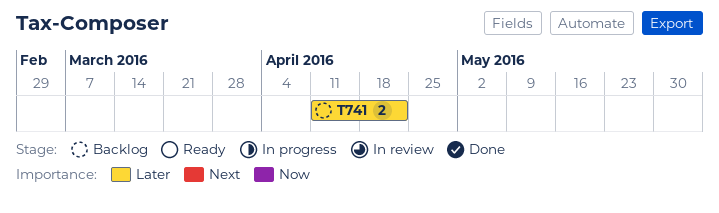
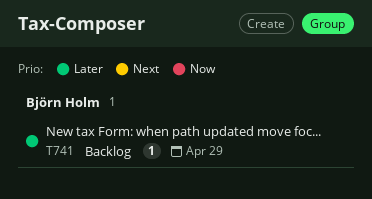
T741, estimate: 2 -> 1
T741, due: Apr 22 -> Apr 29

